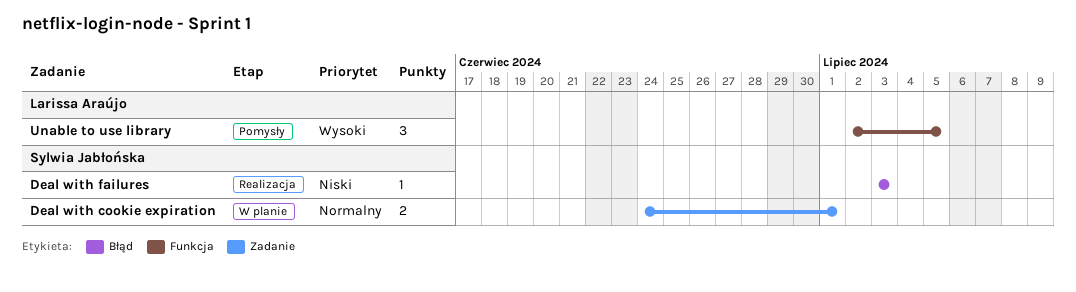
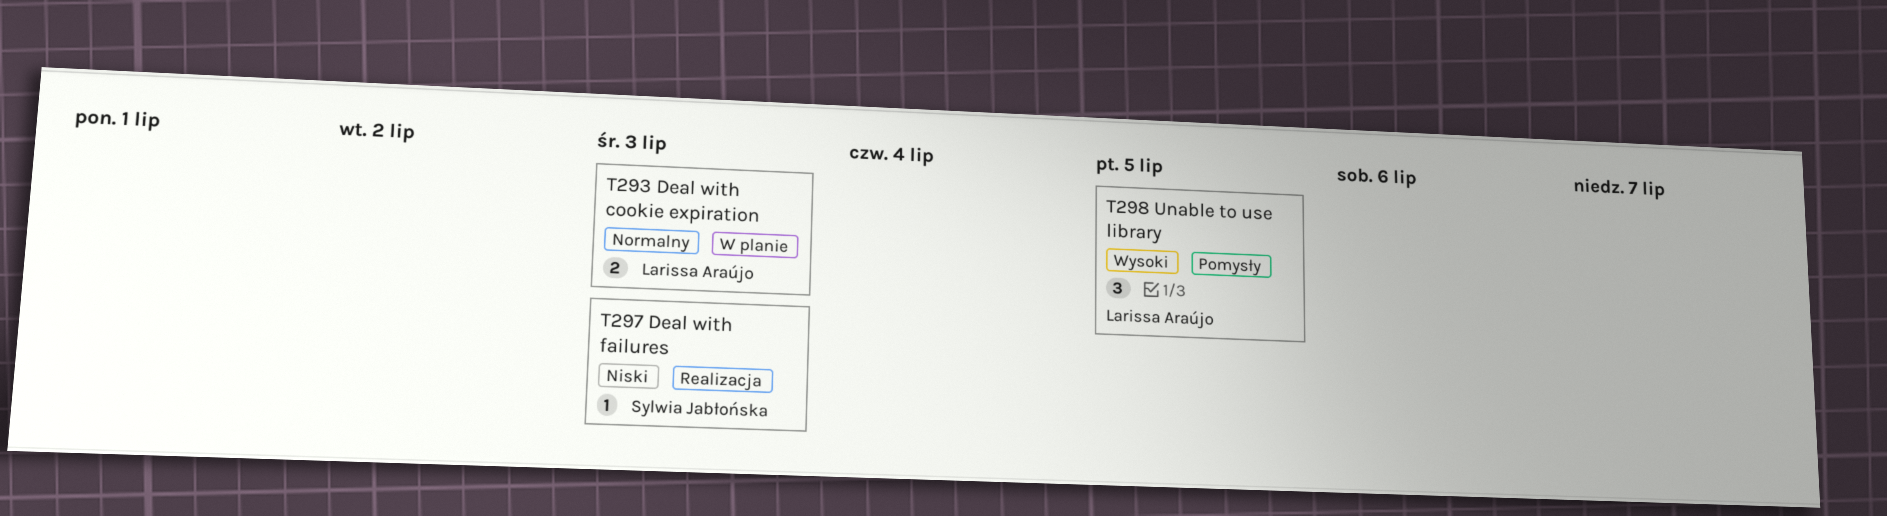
Deal with cookie expiration, owner: Sylwia Jabłońska -> Larissa Araújo
Deal with cookie expiration, due: Jul 1 -> Jul 3

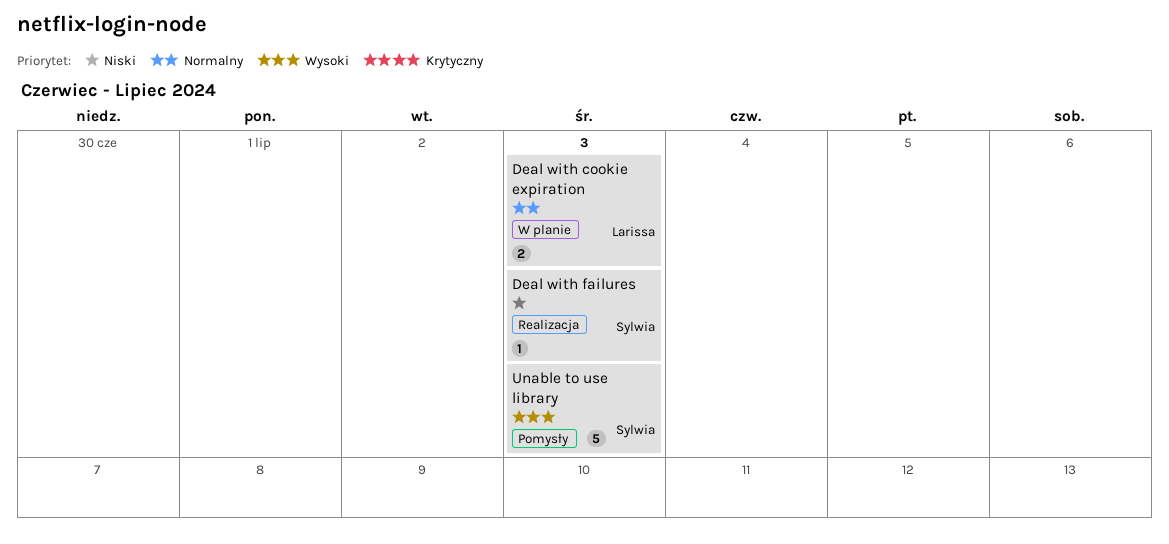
Unable to use library, owner: Larissa Araújo -> Sylwia Jabłońska
Unable to use library, estimate: 3 -> 5
Unable to use library, due: Jul 5 -> Jul 3

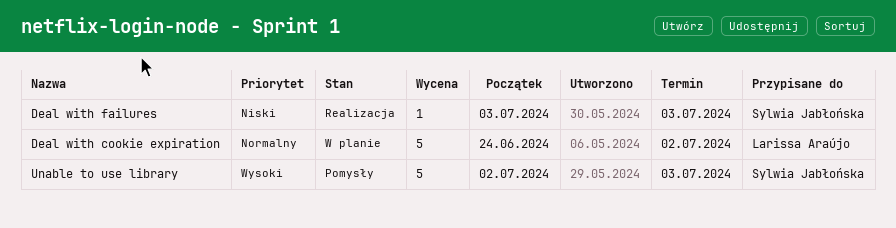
Deal with cookie expiration, estimate: 2 -> 5
Deal with cookie expiration, due: Jul 3 -> Jul 2

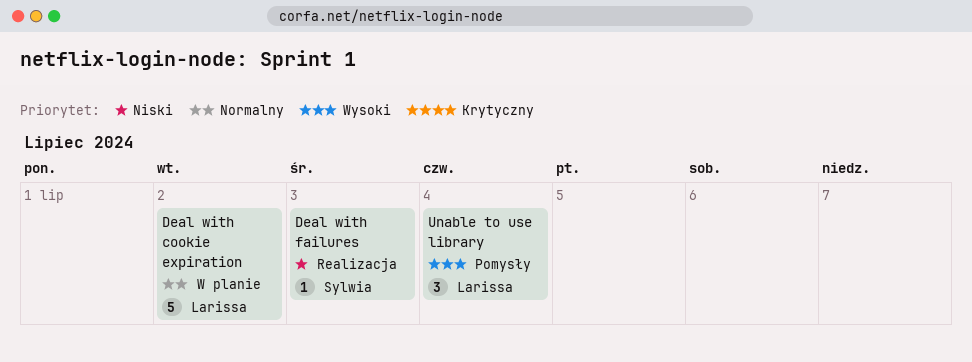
Unable to use library, owner: Sylwia Jabłońska -> Larissa Araújo
Unable to use library, estimate: 5 -> 3
Unable to use library, due: Jul 3 -> Jul 4

